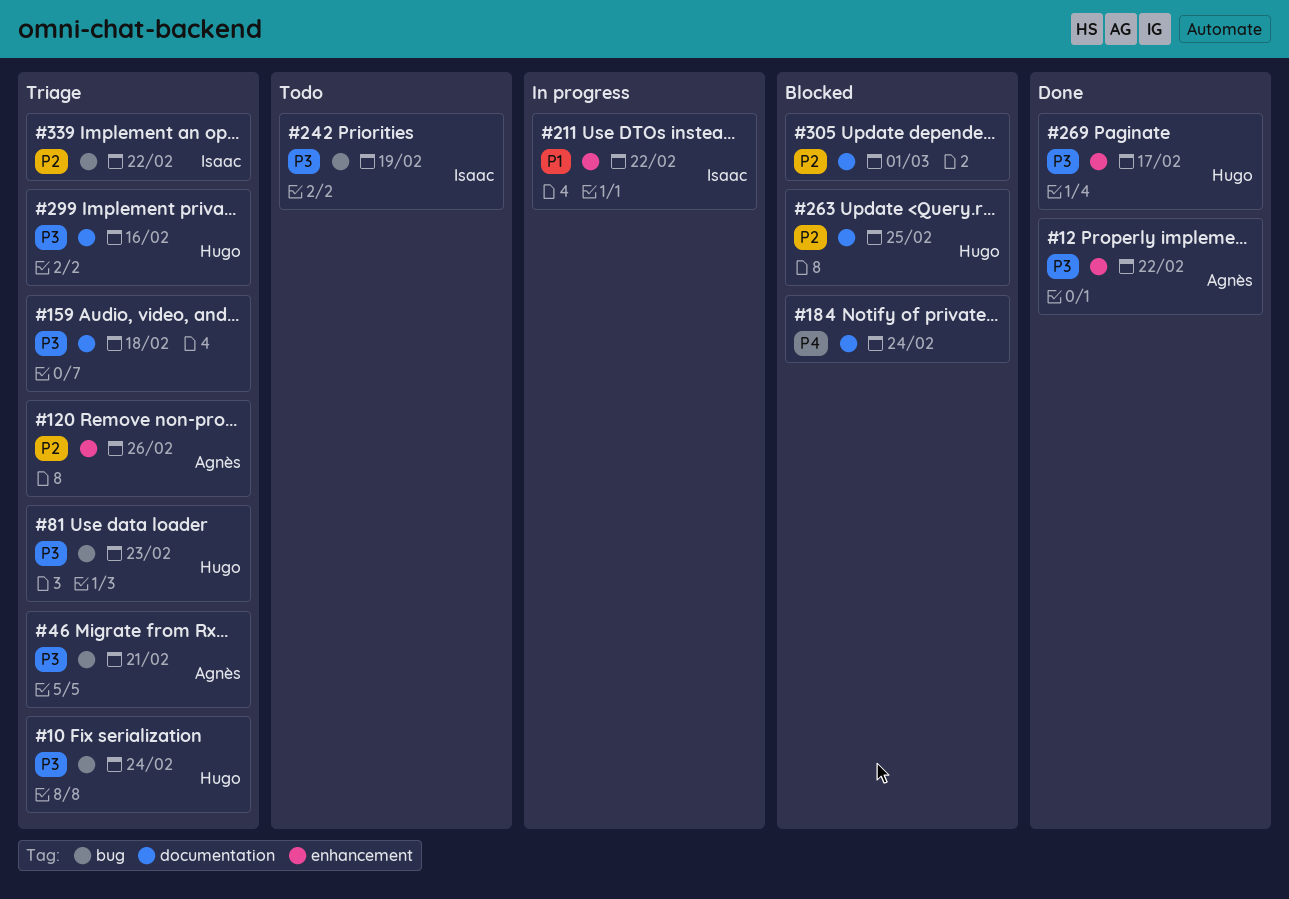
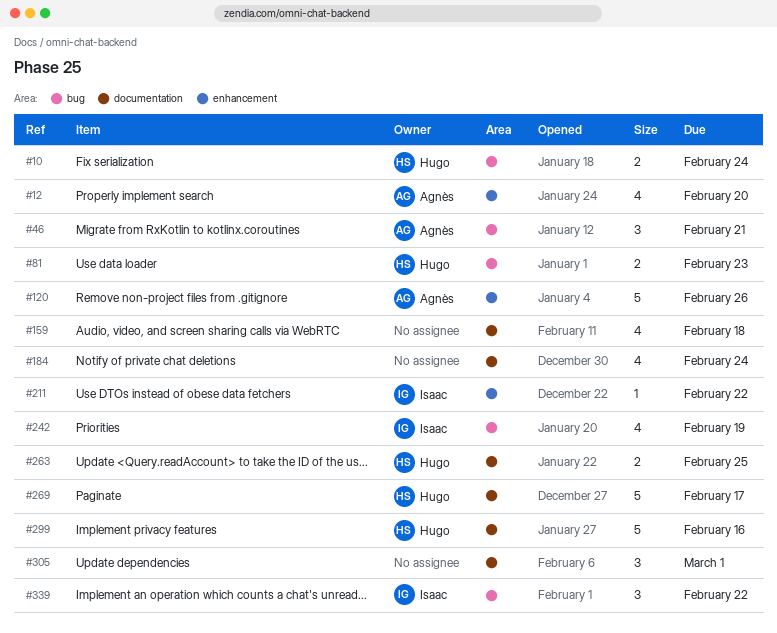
#12, due: Feb 22 -> Feb 20
#269, label: enhancement -> documentation

